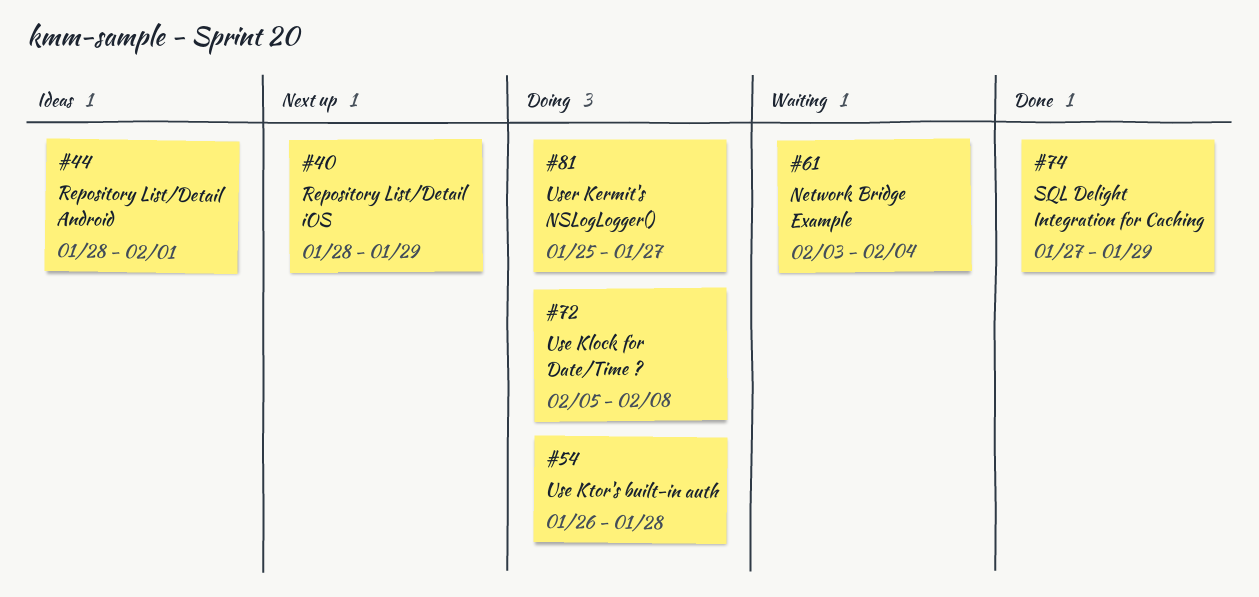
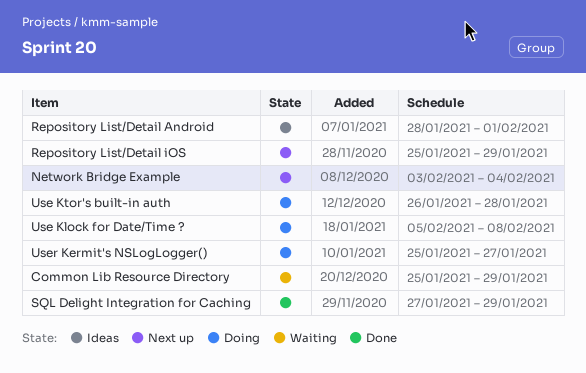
Common Lib Resource Directory: none -> present
Network Bridge Example, status: Waiting -> Next up
Repository List/Detail iOS, start: Jan 28 -> Jan 25

